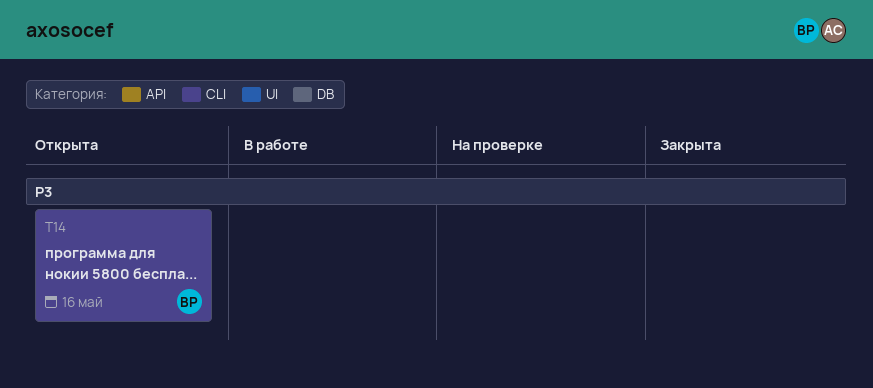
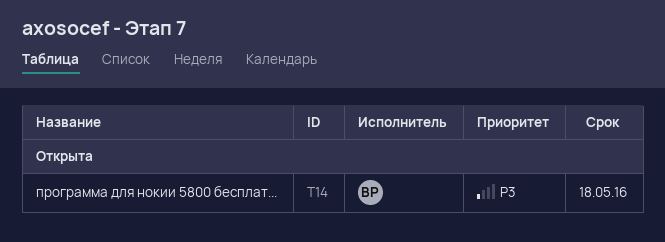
T14, due: May 16 -> May 18

